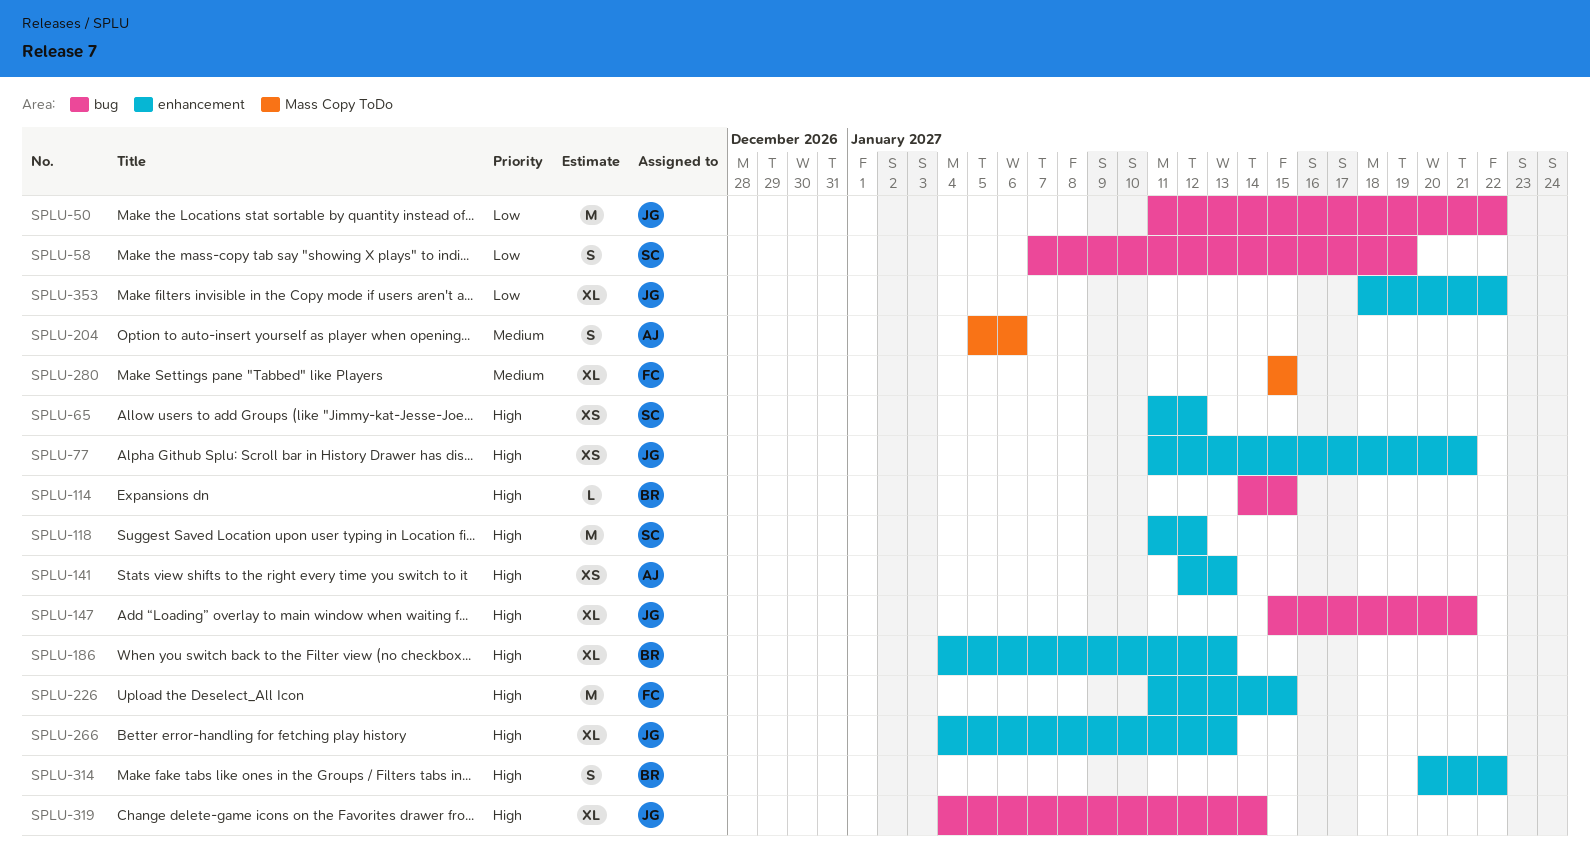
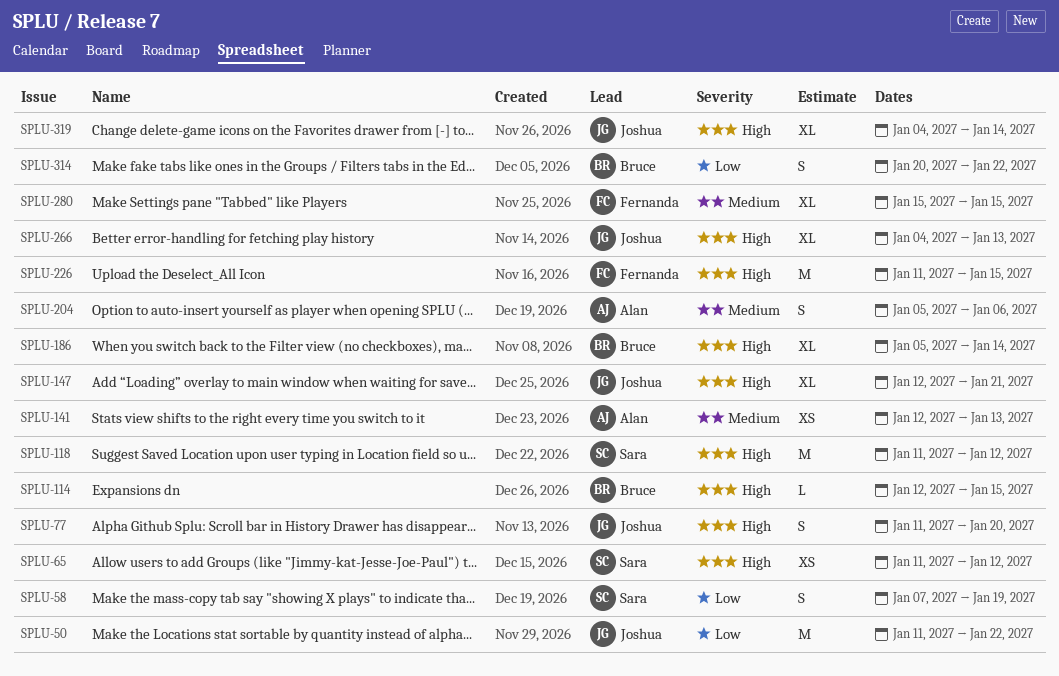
SPLU-77, estimate: XS -> S
SPLU-77, due: Jan 21 -> Jan 20
SPLU-114, start: Jan 14 -> Jan 12
SPLU-141, priority: High -> Medium
SPLU-147, start: Jan 15 -> Jan 12
SPLU-186, start: Jan 4 -> Jan 5
SPLU-186, due: Jan 13 -> Jan 14
SPLU-314, priority: High -> Low
SPLU-353: present -> none

